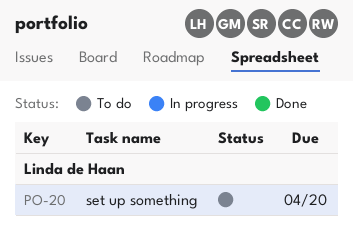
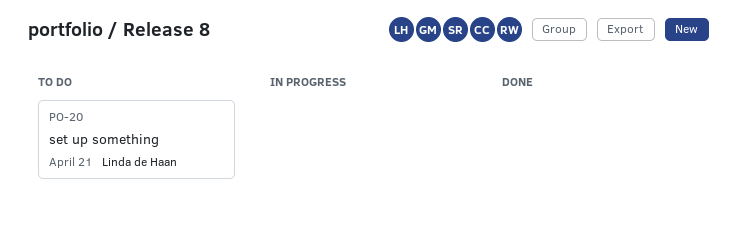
PO-20, due: Apr 20 -> Apr 21

